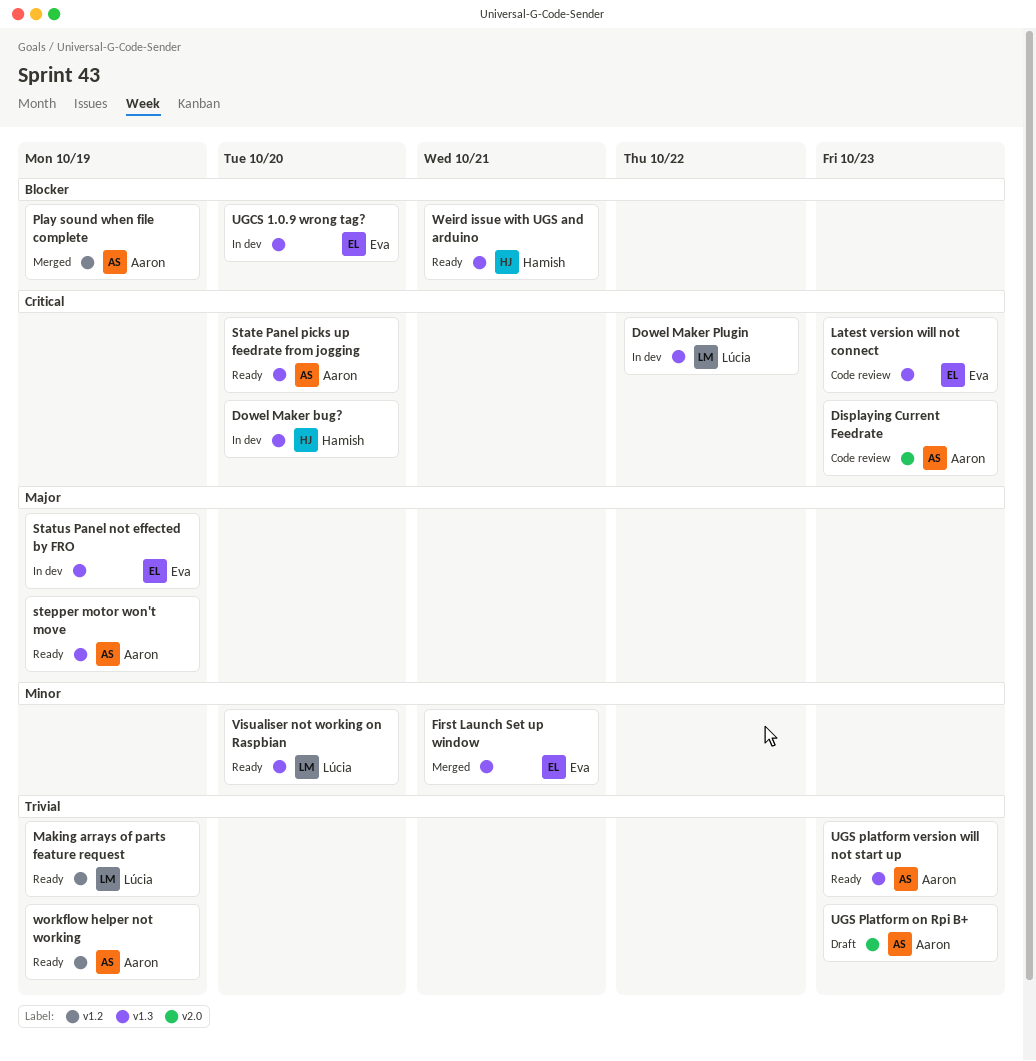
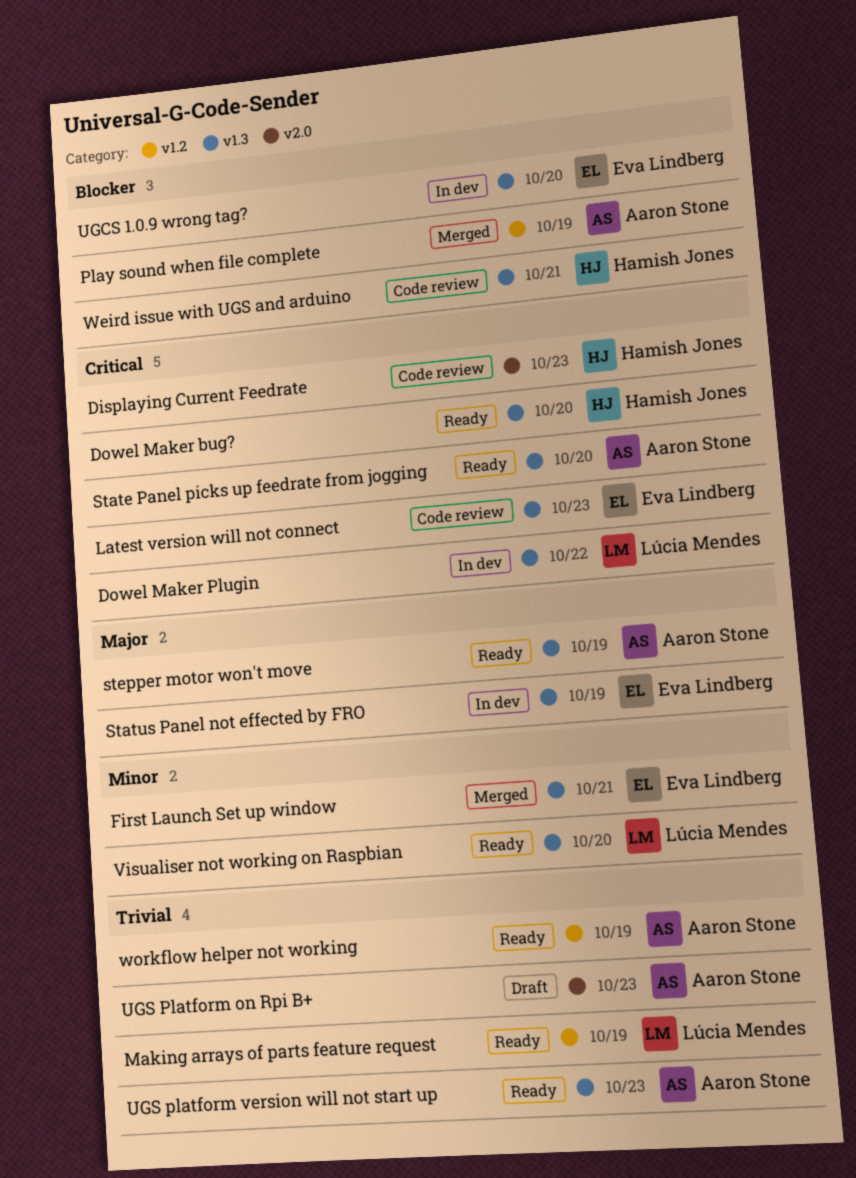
Displaying Current Feedrate, owner: Aaron Stone -> Hamish Jones
Dowel Maker bug?, status: In dev -> Ready
Weird issue with UGS and arduino, status: Ready -> Code review

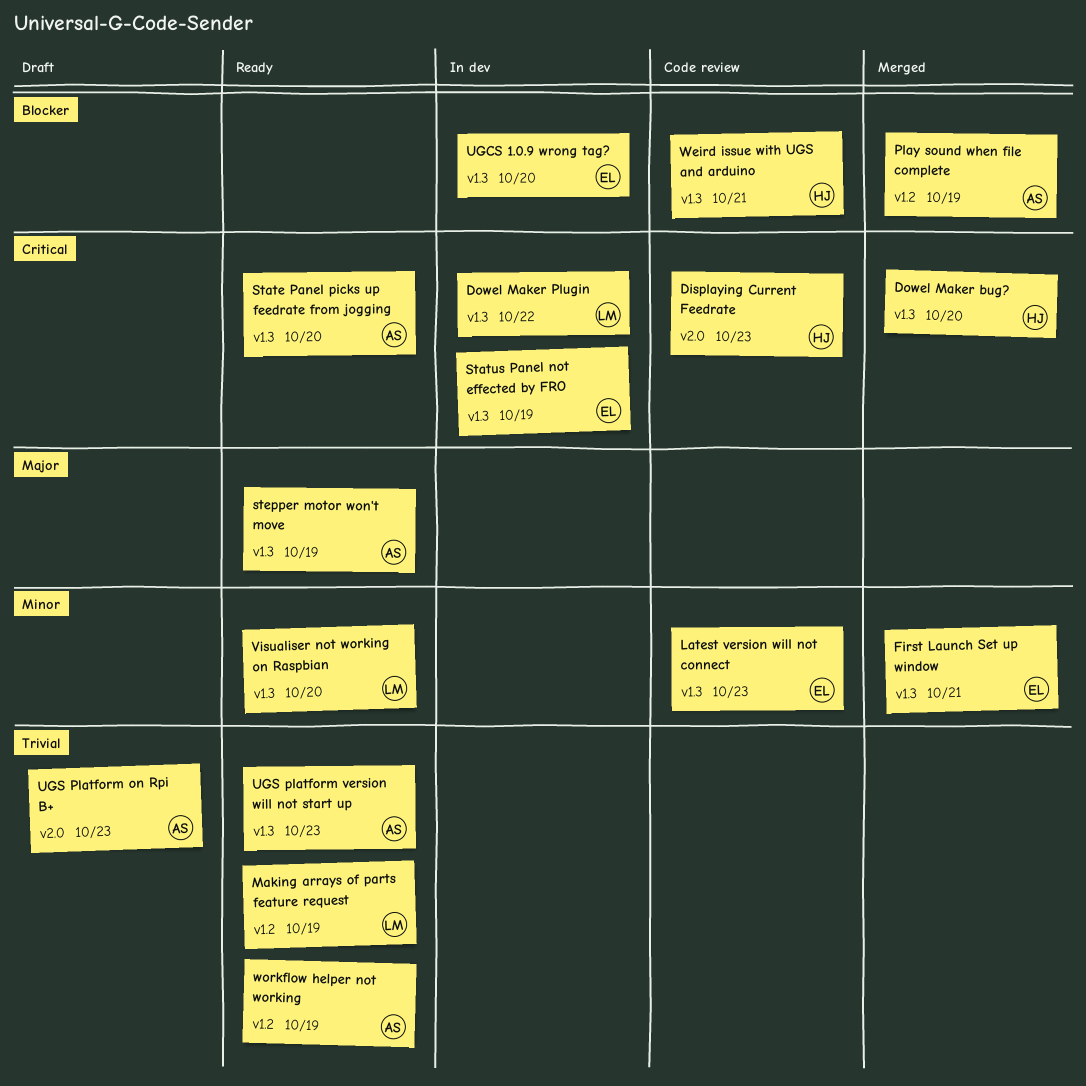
Dowel Maker bug?, status: Ready -> Merged
Latest version will not connect, priority: Critical -> Minor
Status Panel not effected by FRO, priority: Major -> Critical

